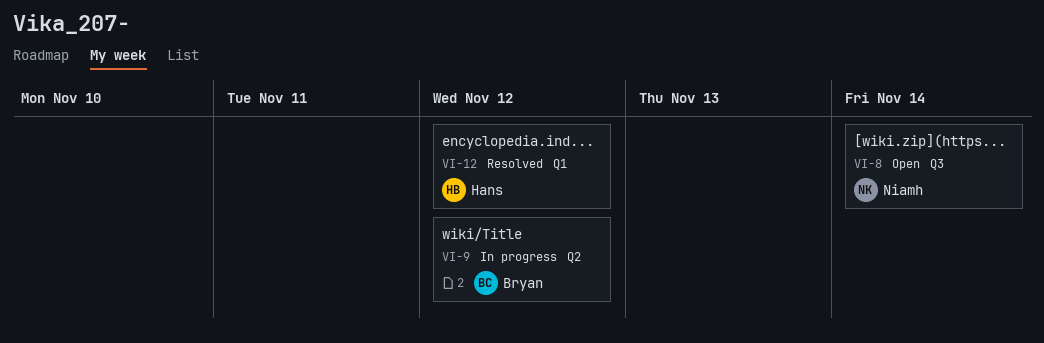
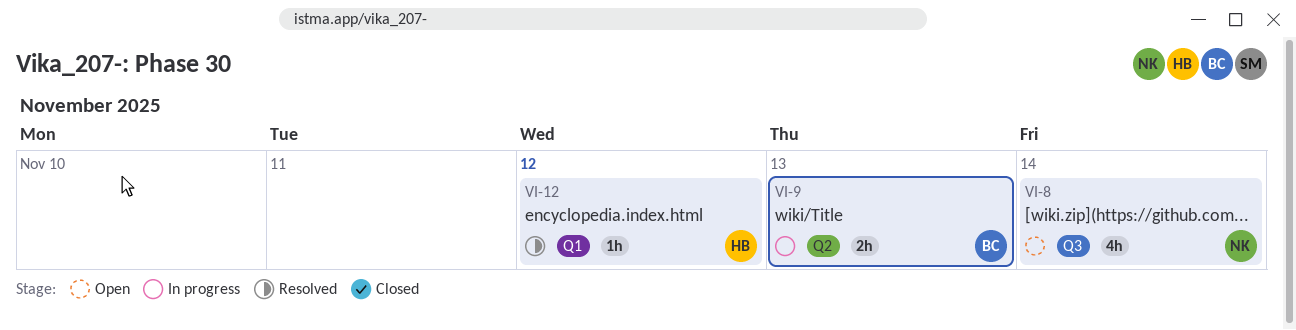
VI-9, due: Nov 12 -> Nov 13

